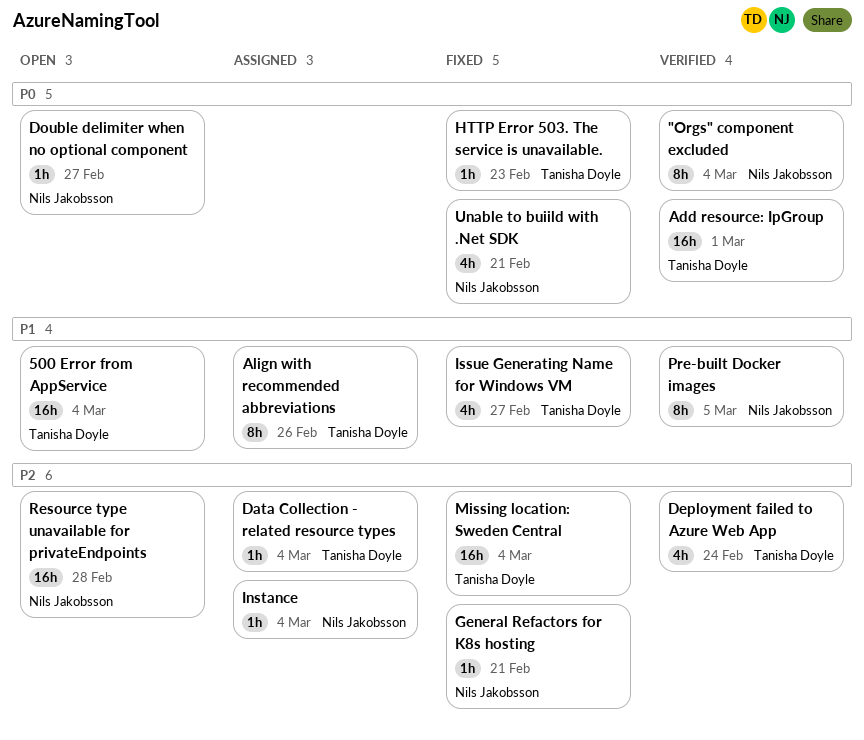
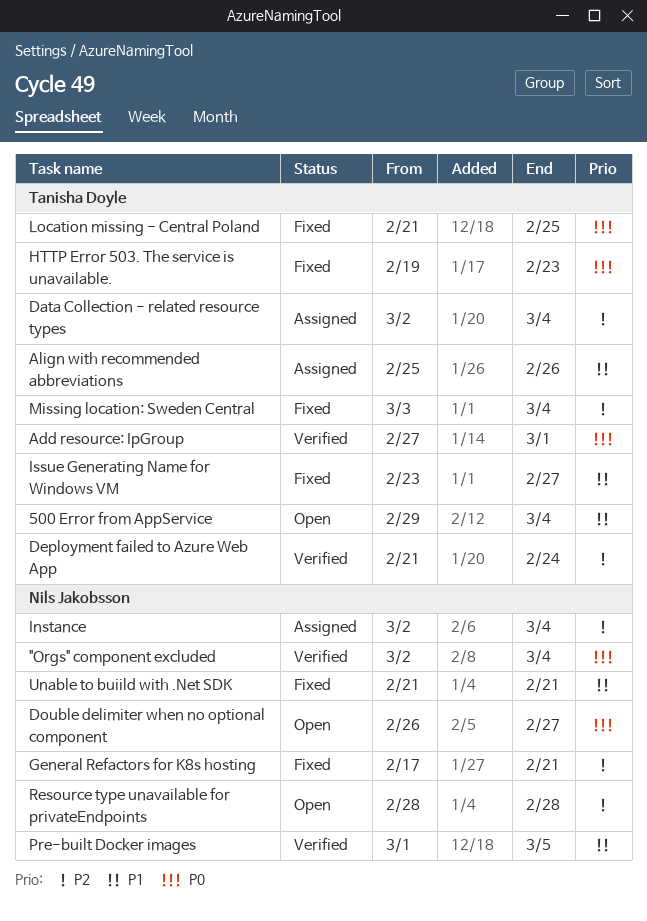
Location missing - Central Poland: none -> present
Unable to buiild with .Net SDK, priority: P0 -> P1

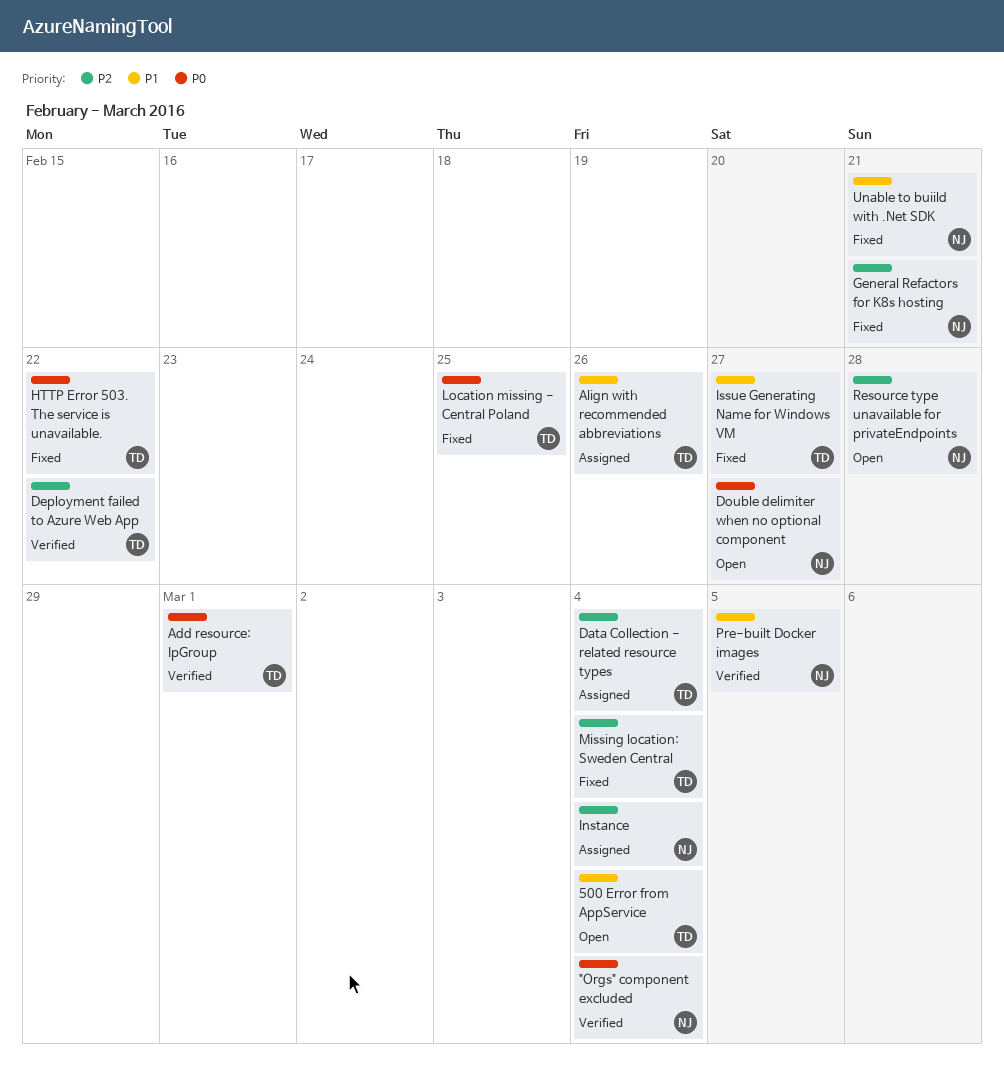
Deployment failed to Azure Web App, due: Feb 24 -> Feb 22
HTTP Error 503. The service is unavailable., due: Feb 23 -> Feb 22

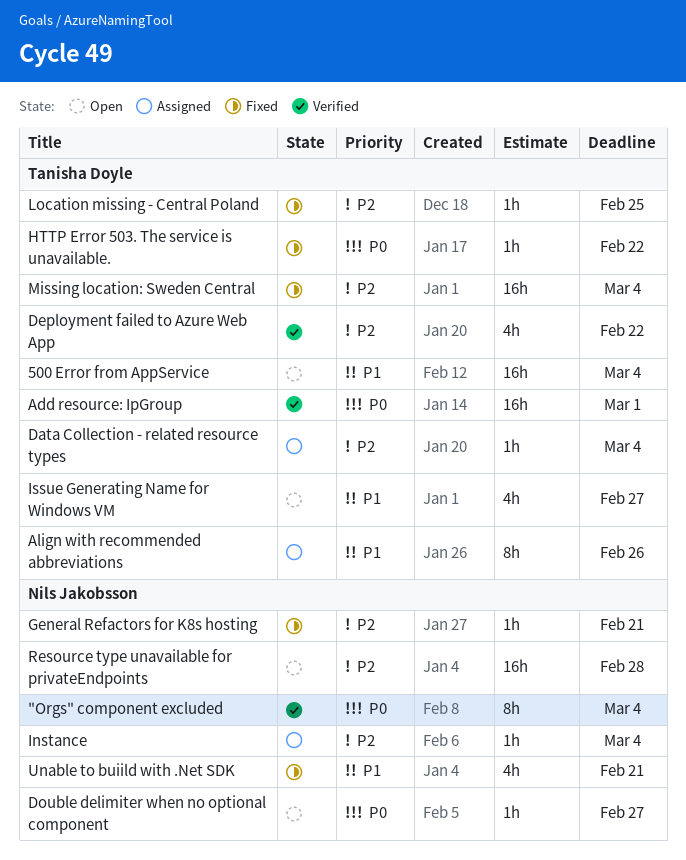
Issue Generating Name for Windows VM, status: Fixed -> Open
Location missing - Central Poland, priority: P0 -> P2
Pre-built Docker images: present -> none

